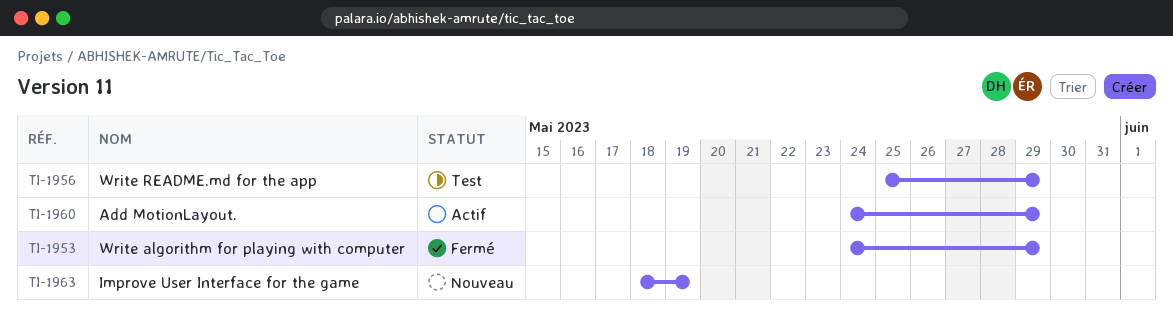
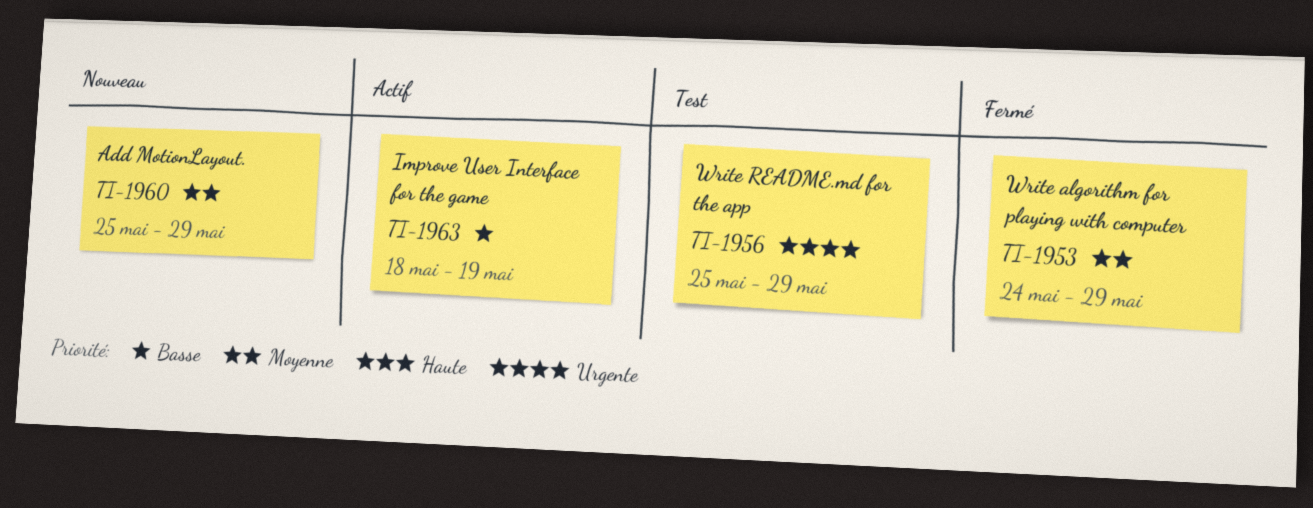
TI-1960, status: Actif -> Nouveau
TI-1960, start: May 24 -> May 25
TI-1963, status: Nouveau -> Actif

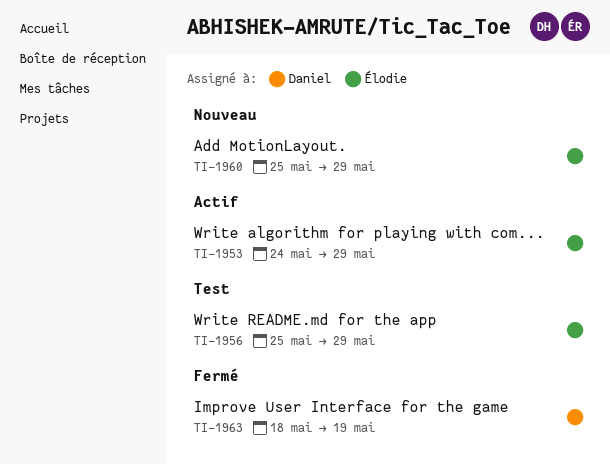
TI-1953, status: Fermé -> Actif
TI-1963, status: Actif -> Fermé

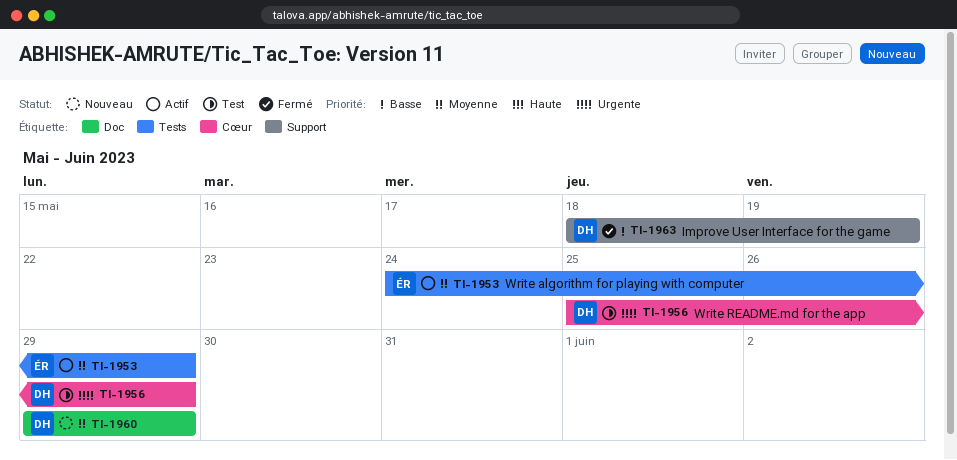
TI-1956, owner: Élodie -> Daniel
TI-1960, owner: Élodie -> Daniel
TI-1960, start: May 25 -> May 29

